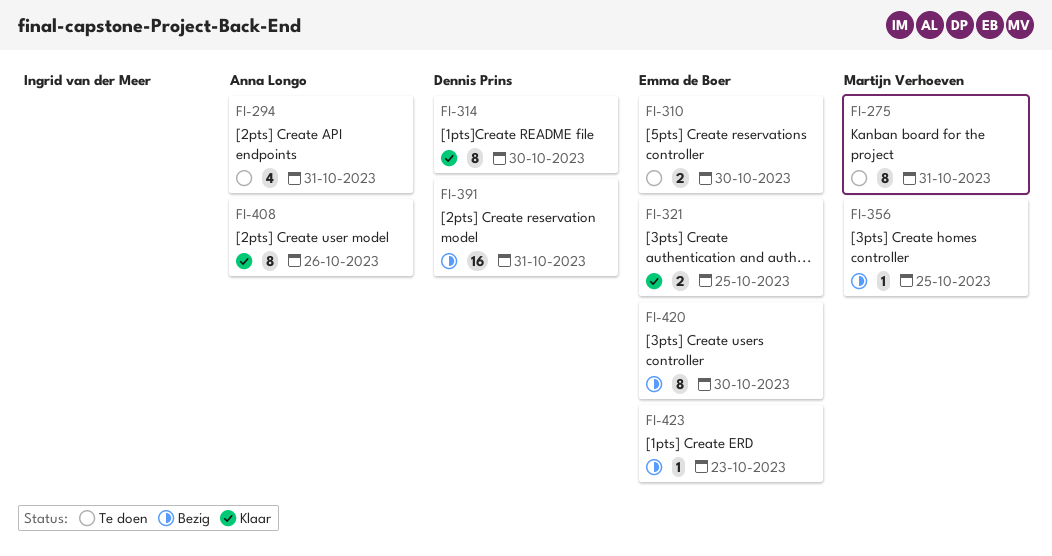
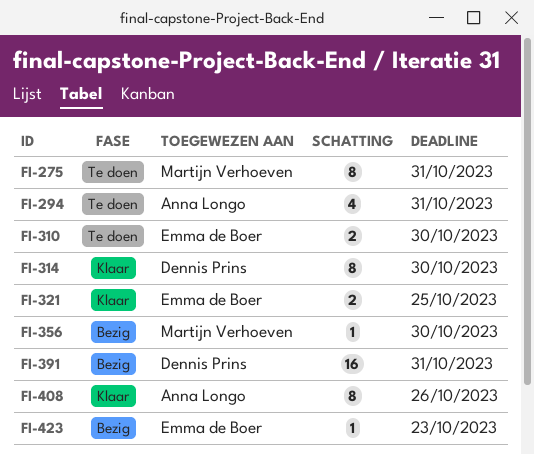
FI-356, due: Oct 25 -> Oct 30
FI-420: present -> none

